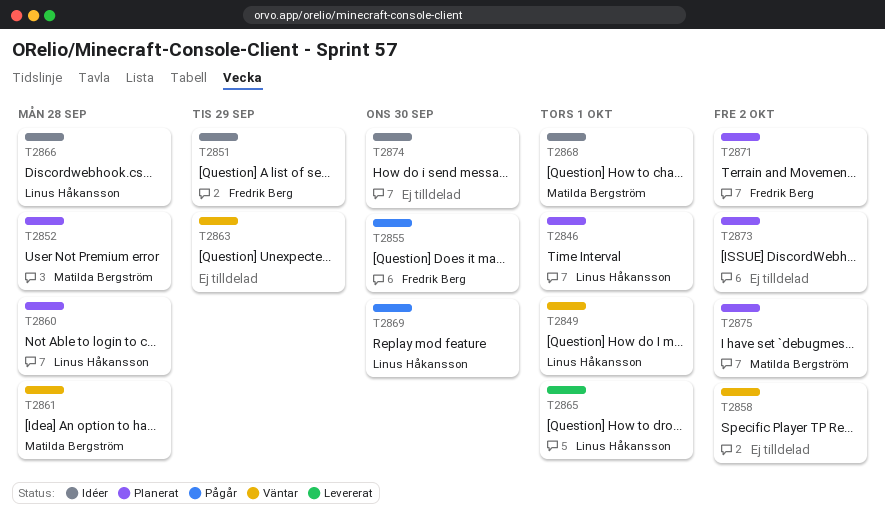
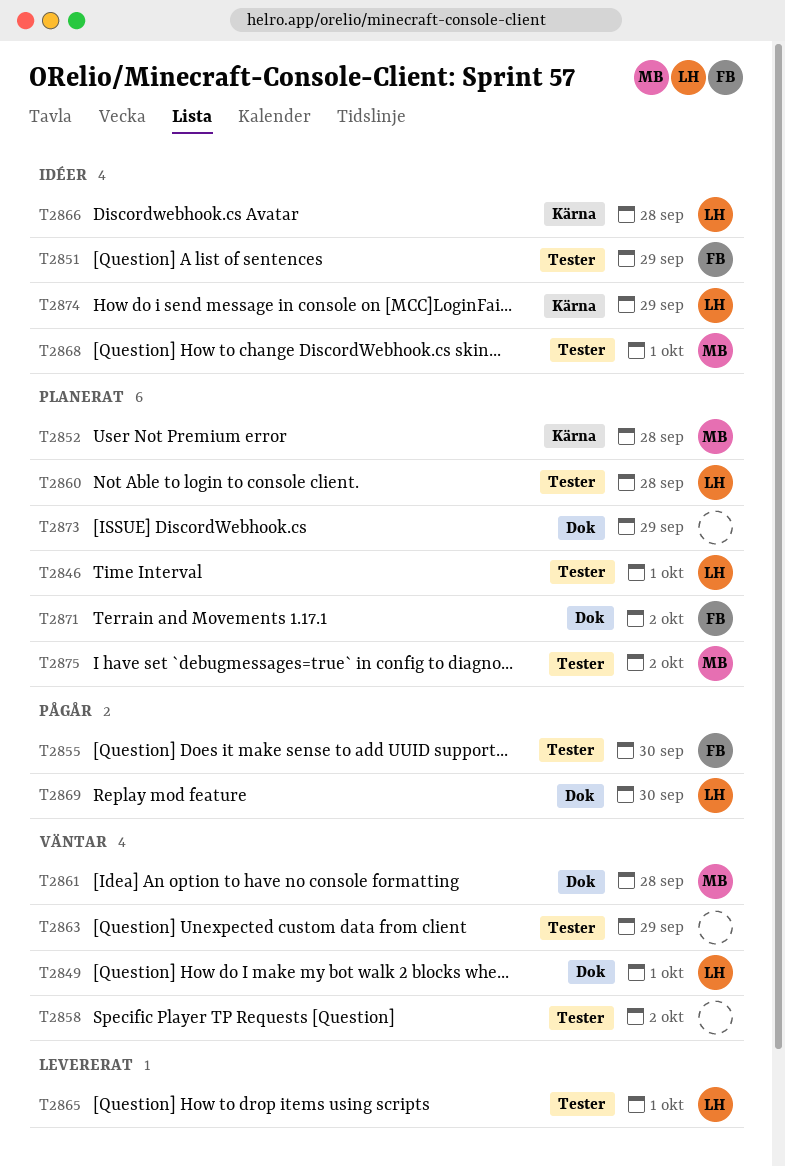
T2873, due: Oct 2 -> Sep 29
T2874, owner: none -> Linus Håkansson
T2874, due: Sep 30 -> Sep 29

